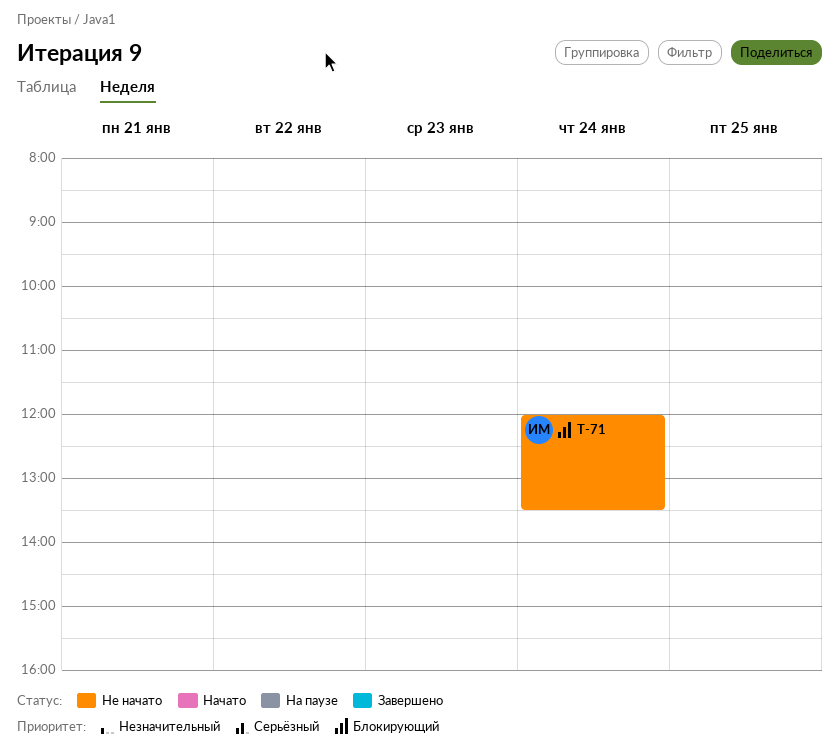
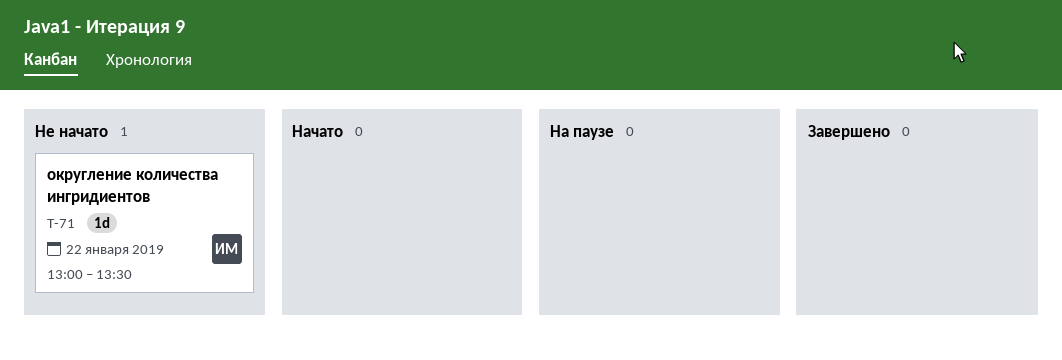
T-71, day: Jan 24 -> Jan 22
T-71, begins: 12:00 -> 13:00

